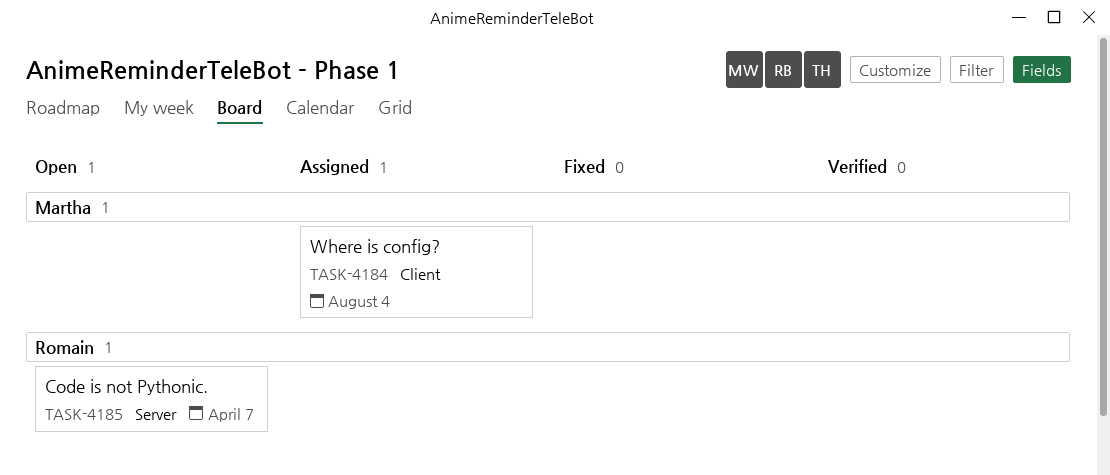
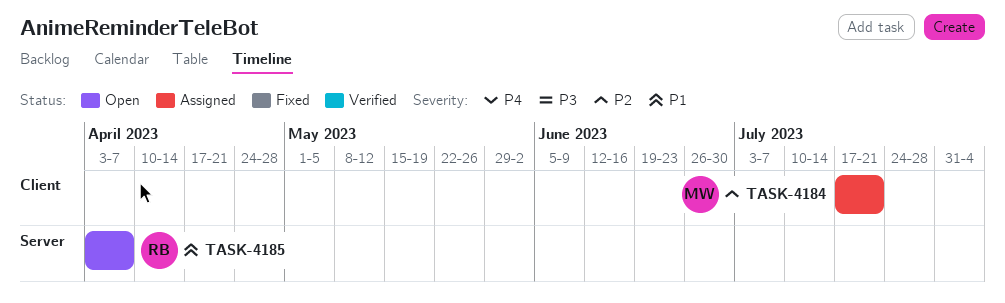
TASK-4184, due: Aug 4 -> Jul 21

